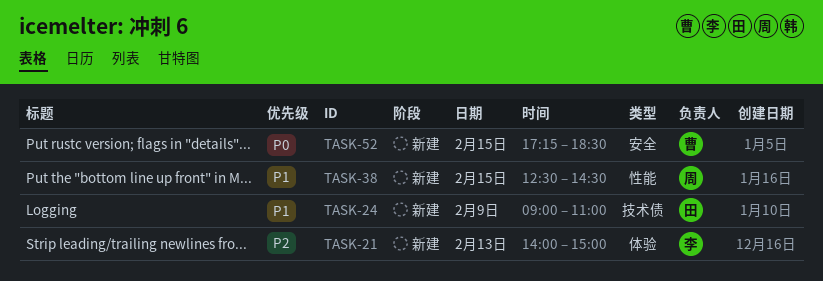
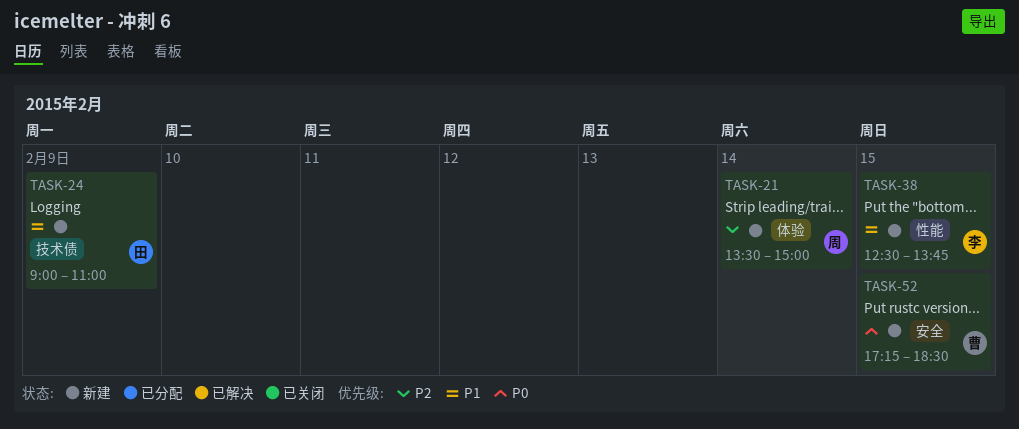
TASK-21, owner: 李 -> 周
TASK-21, day: Feb 13 -> Feb 14
TASK-21, begins: 14:00 -> 13:30
TASK-38, owner: 周 -> 李
TASK-38, ends: 14:30 -> 13:45

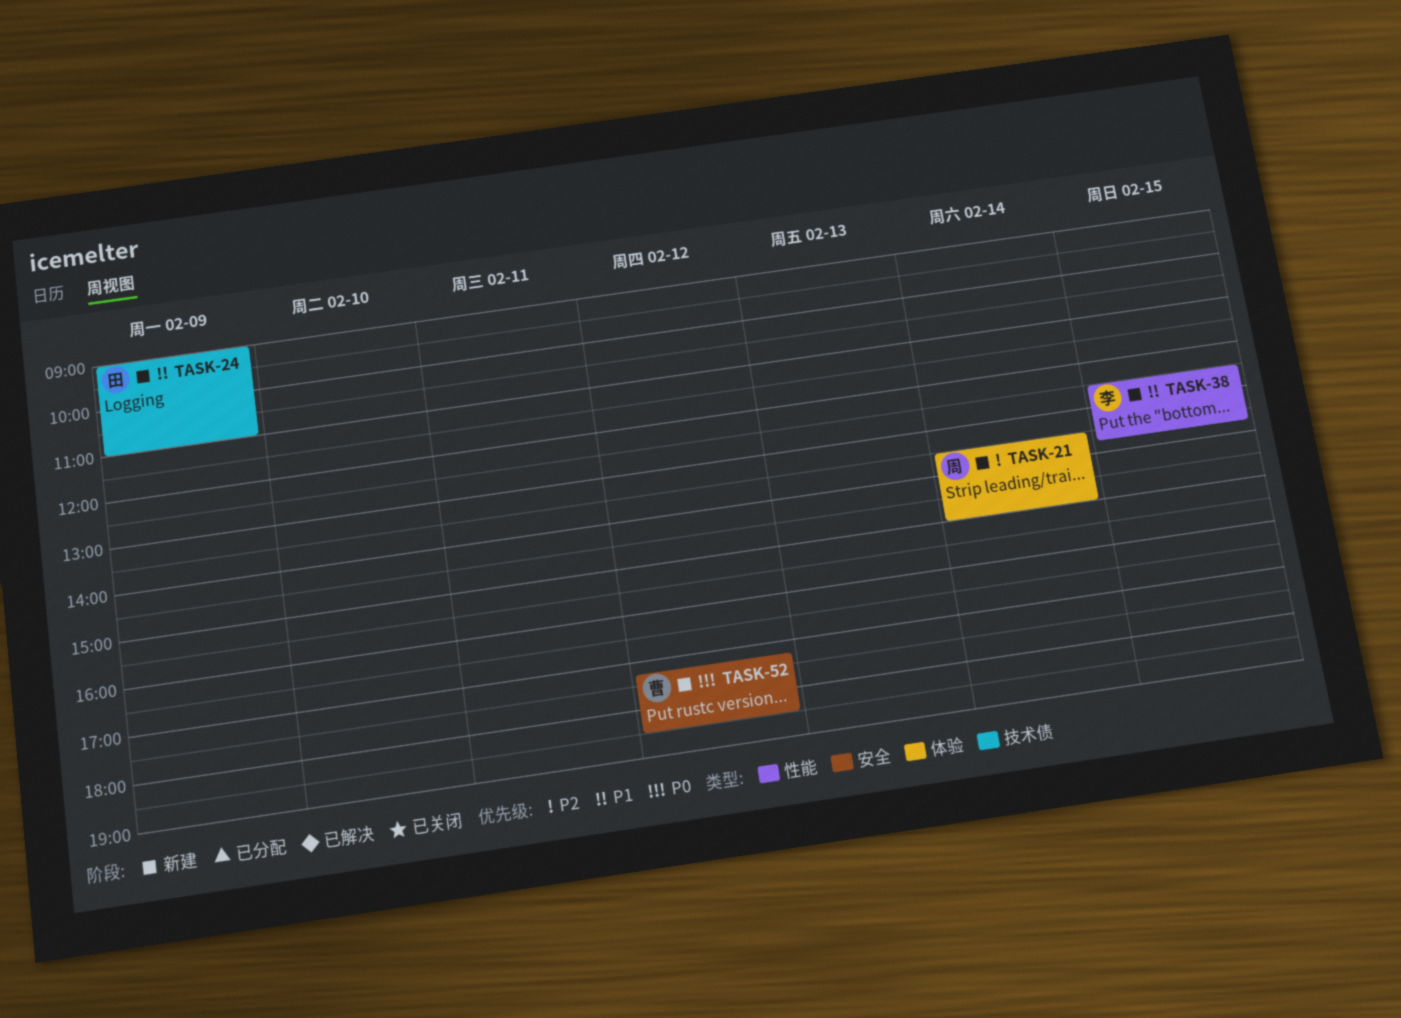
TASK-52, day: Feb 15 -> Feb 12

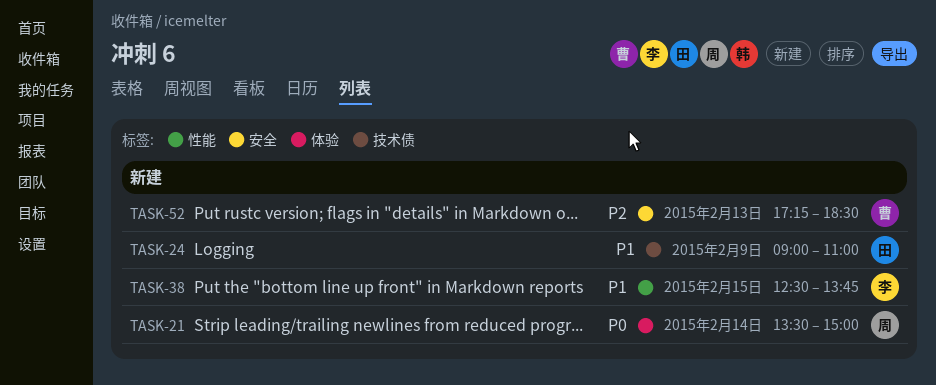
TASK-21, priority: P2 -> P0
TASK-52, priority: P0 -> P2
TASK-52, day: Feb 12 -> Feb 13

